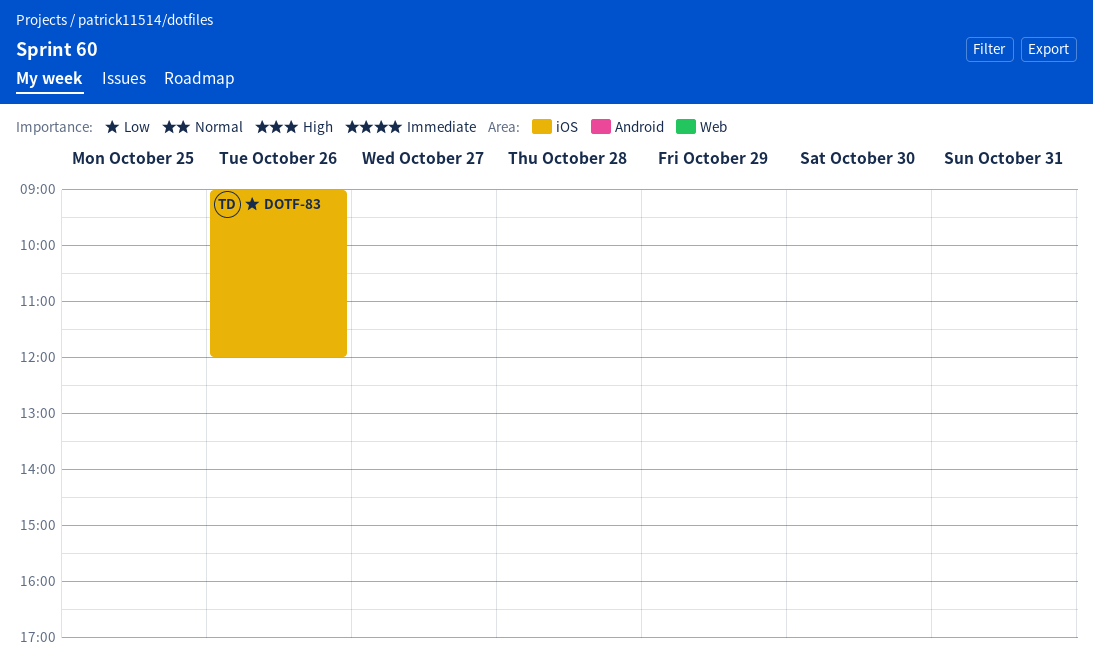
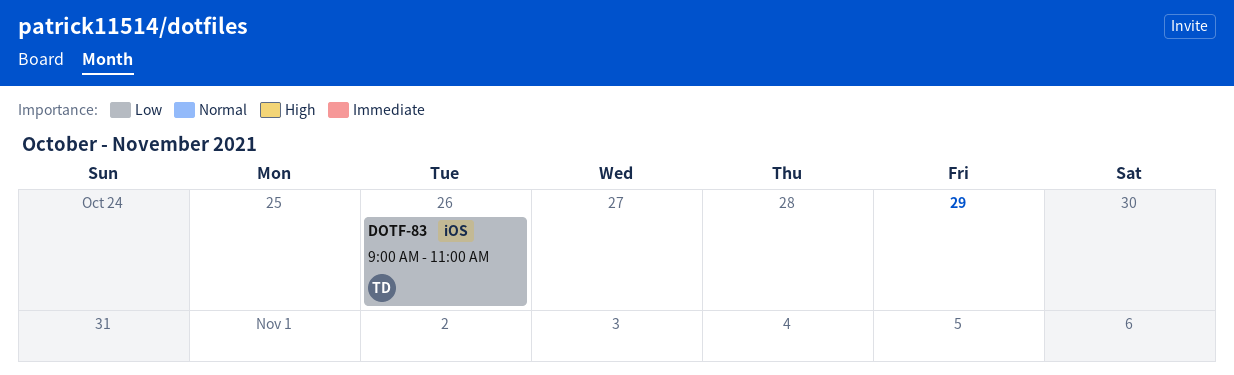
DOTF-83, ends: 12:00 -> 11:00

